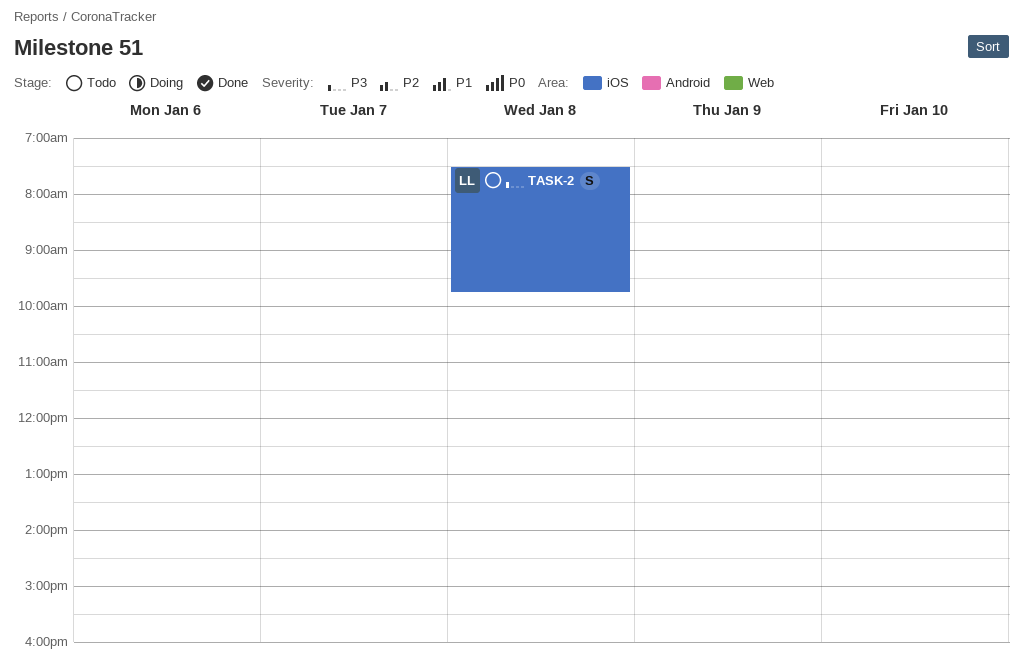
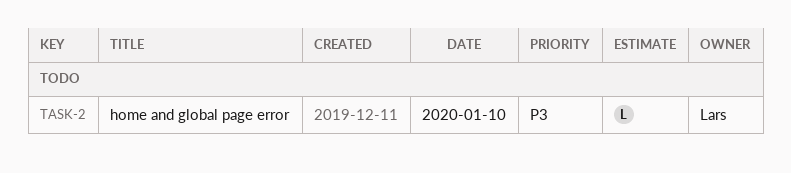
TASK-2, estimate: S -> L
TASK-2, day: Jan 8 -> Jan 10

